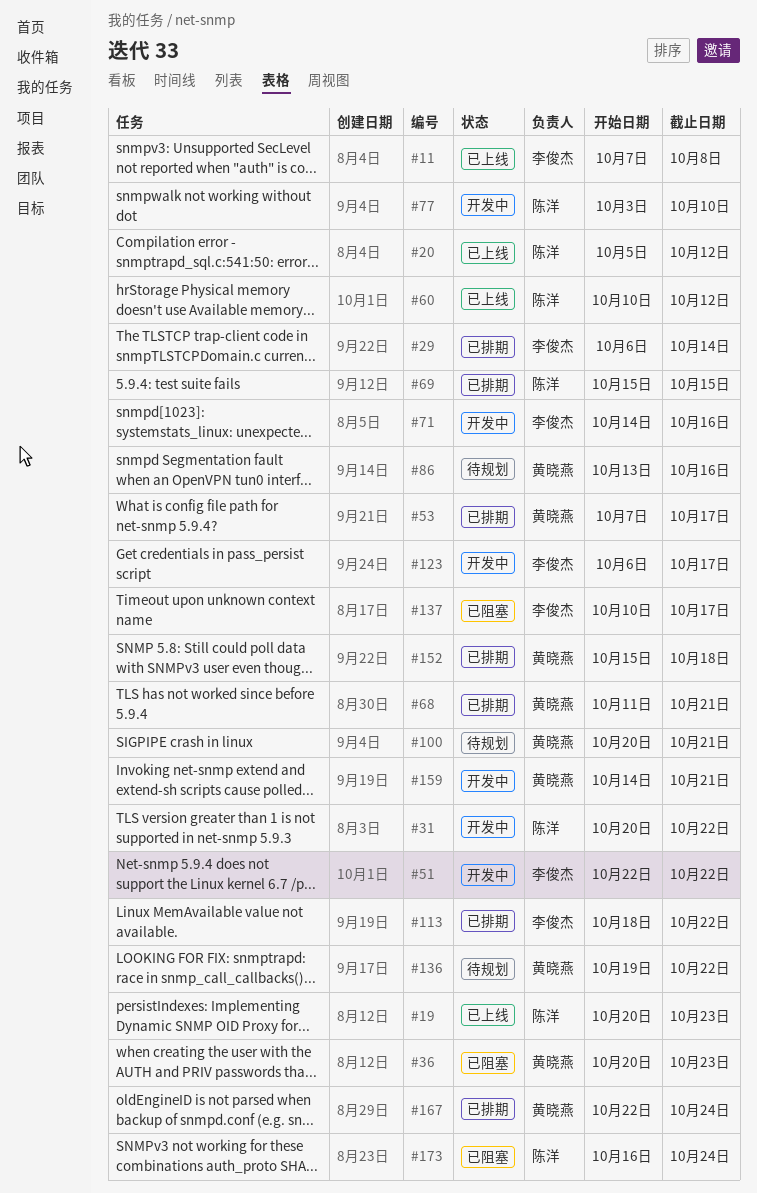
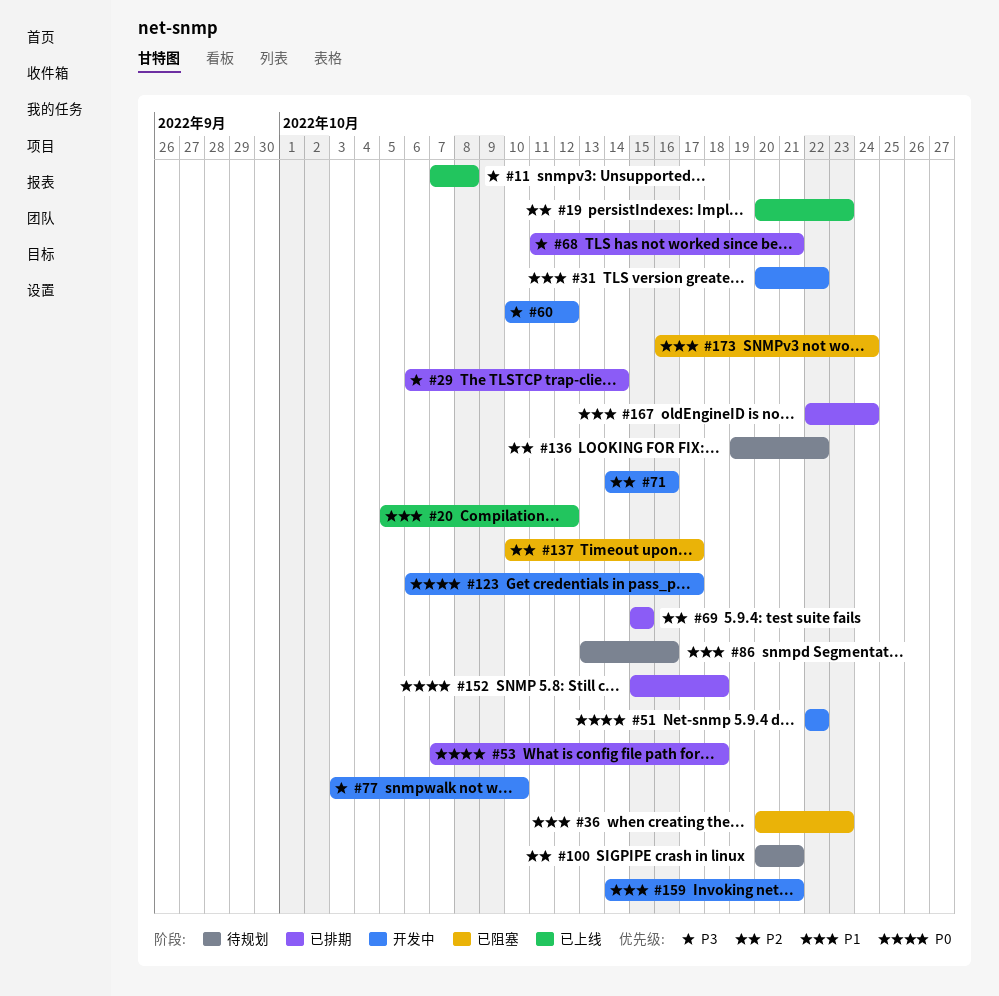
#53, due: Oct 17 -> Oct 18
#60, status: 已上线 -> 开发中
#113: present -> none

